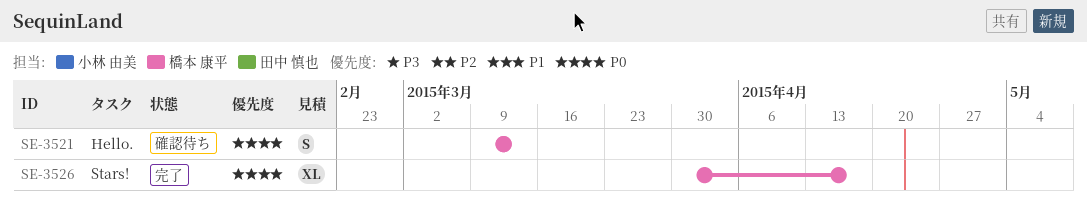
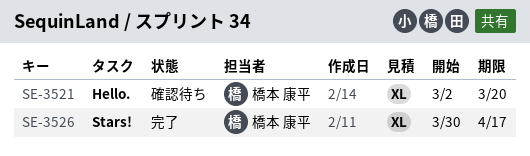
SE-3521, estimate: S -> XL
SE-3521, start: Mar 9 -> Mar 2
SE-3521, due: Mar 13 -> Mar 20

